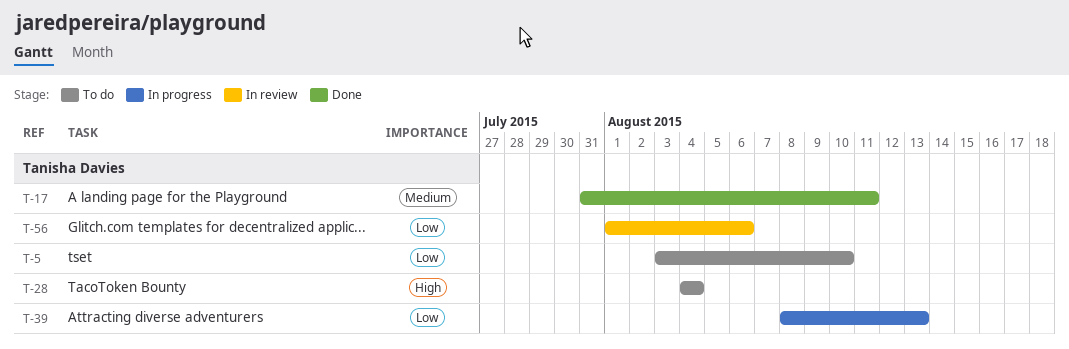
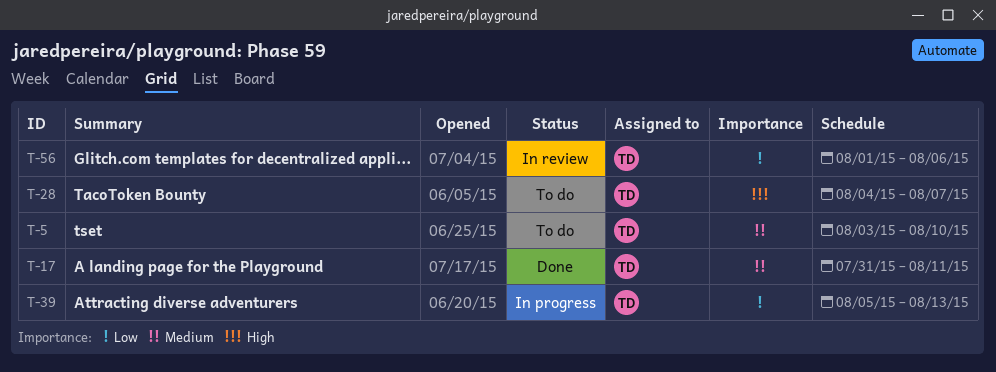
T-5, priority: Low -> Medium
T-28, due: Aug 4 -> Aug 7
T-39, start: Aug 8 -> Aug 5

